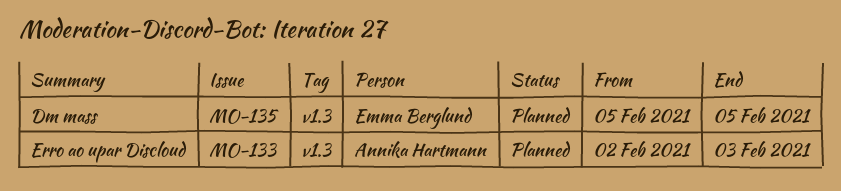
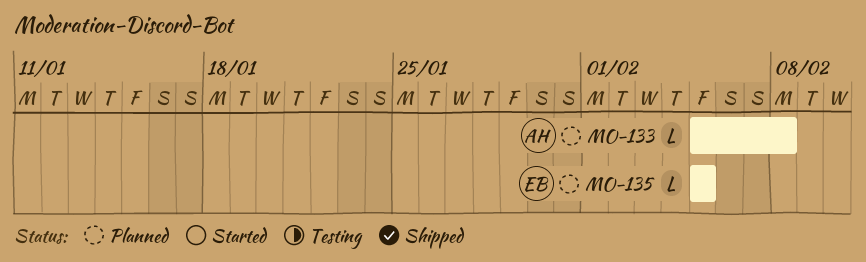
MO-133, start: Feb 2 -> Feb 5
MO-133, due: Feb 3 -> Feb 8

